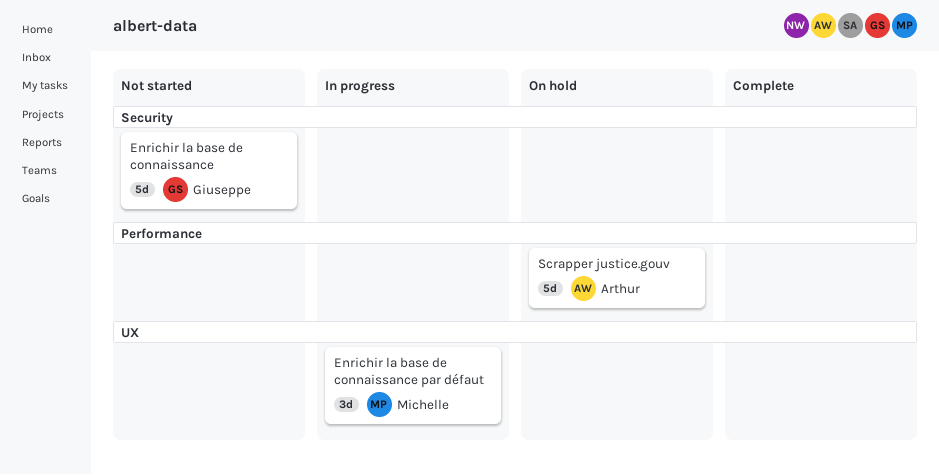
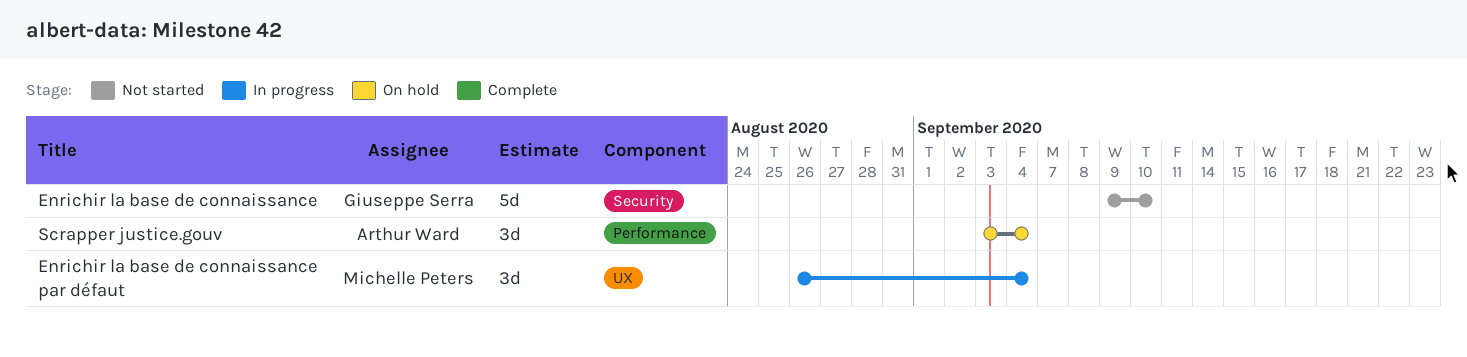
Scrapper justice.gouv, estimate: 5d -> 3d

